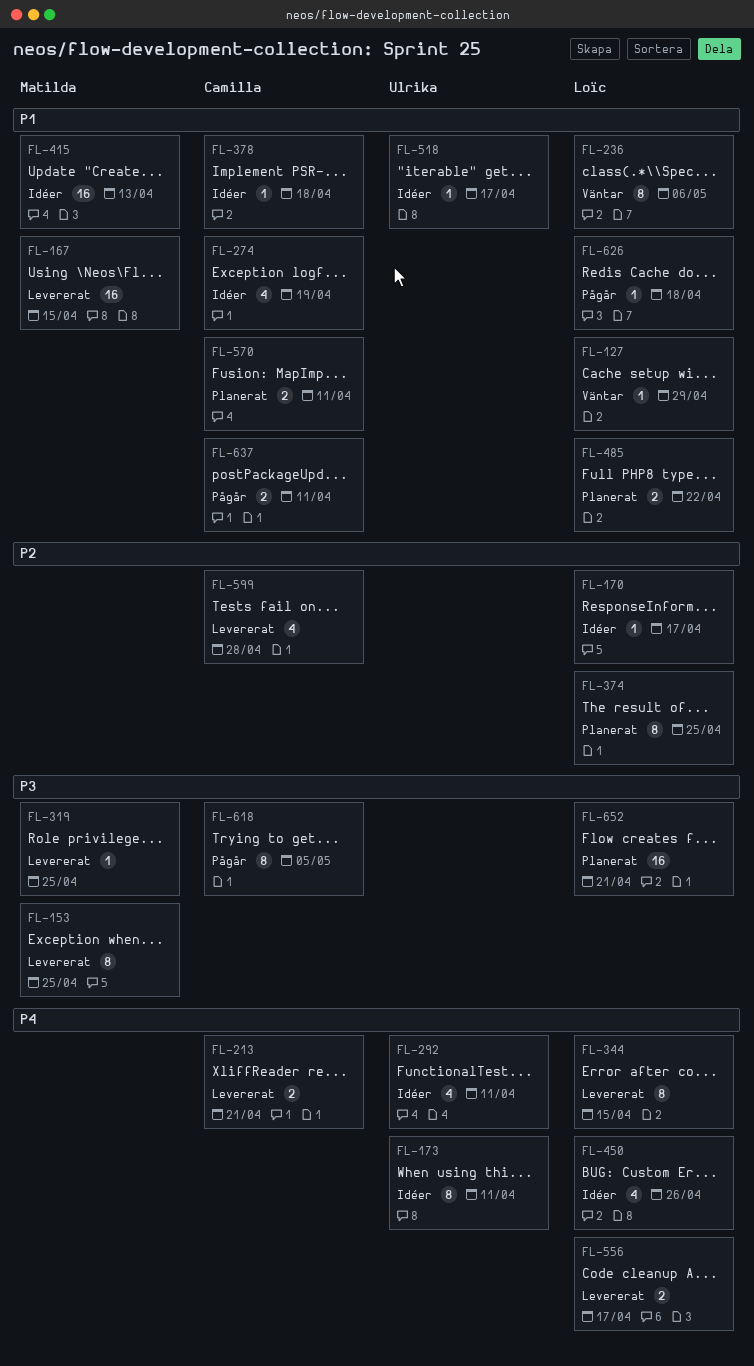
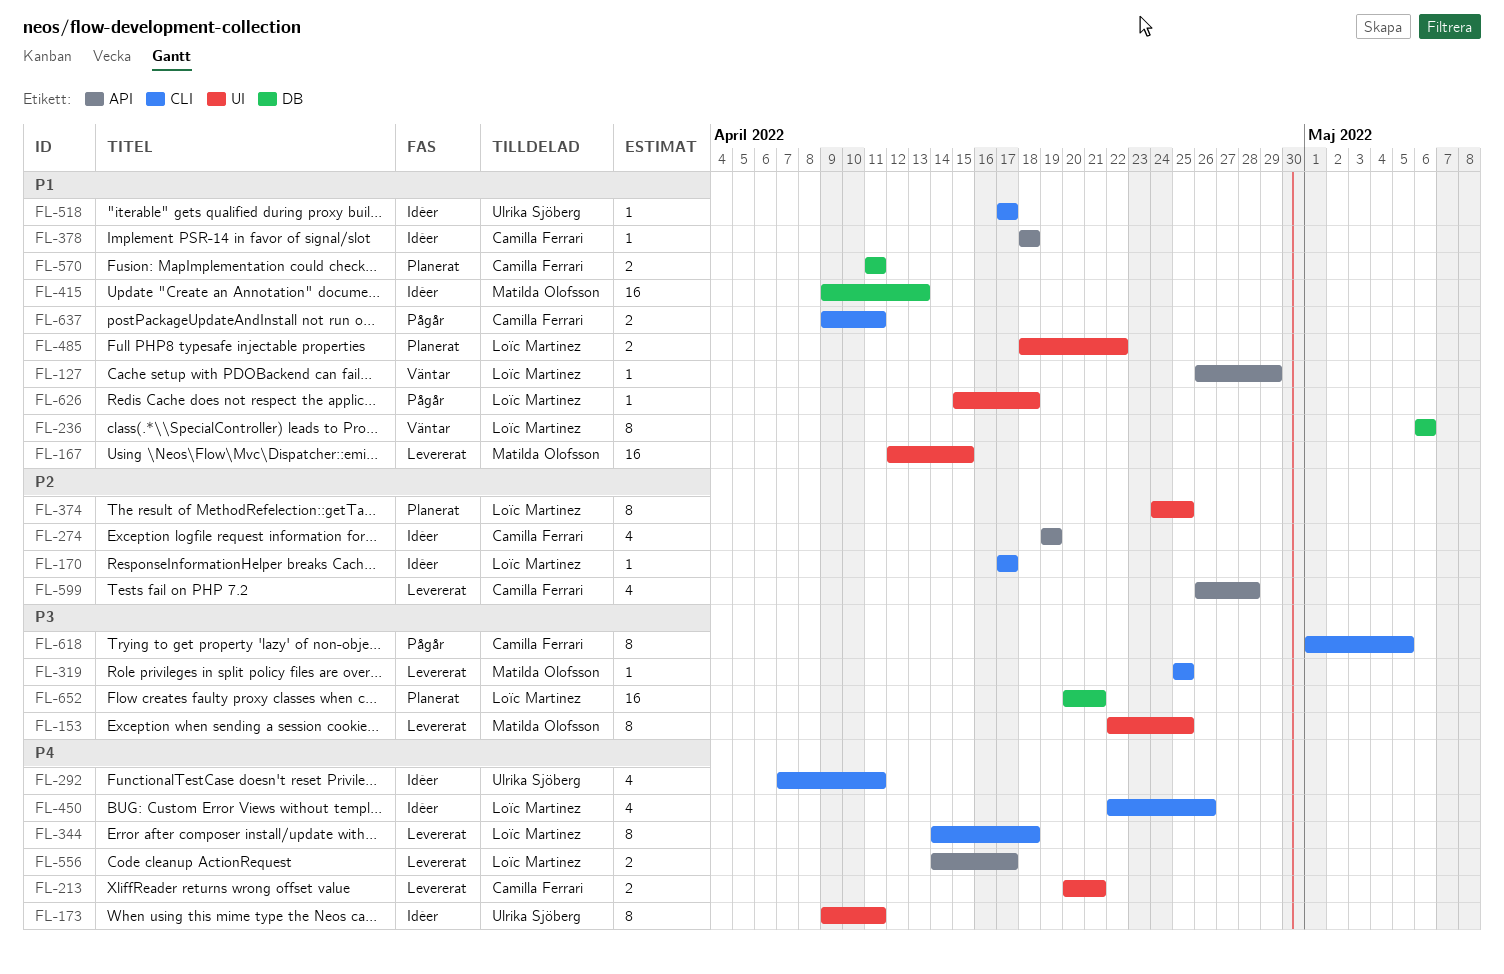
FL-274, priority: P1 -> P2
FL-344, due: Apr 15 -> Apr 18

